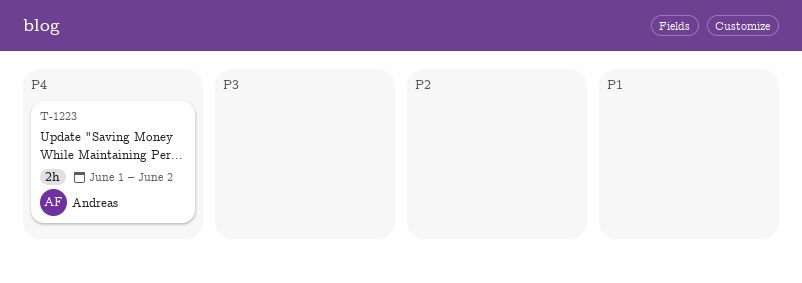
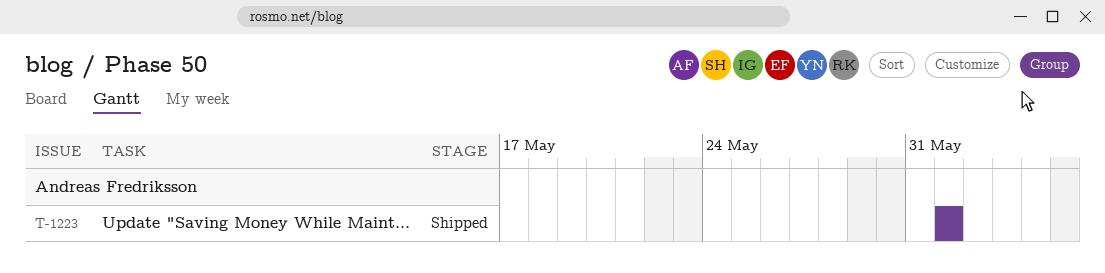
T-1223, due: Jun 2 -> Jun 1

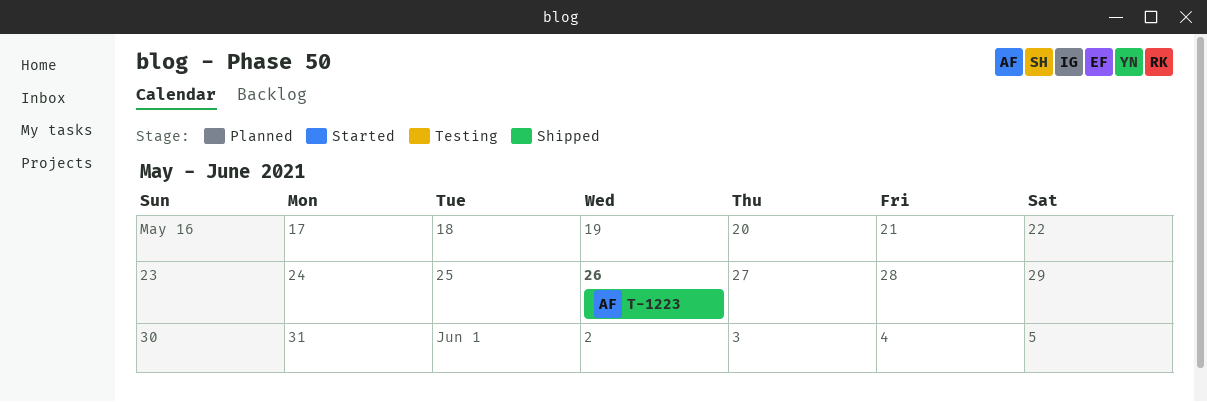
T-1223, start: Jun 1 -> May 26
T-1223, due: Jun 1 -> May 26

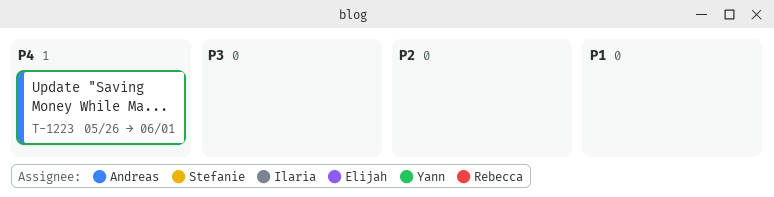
T-1223, due: May 26 -> Jun 1

